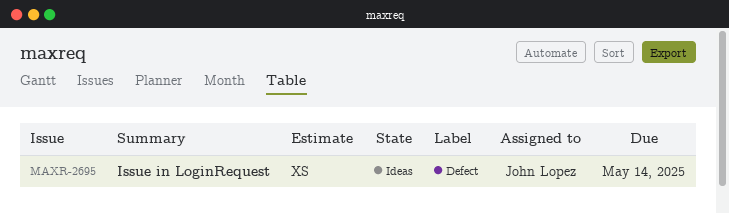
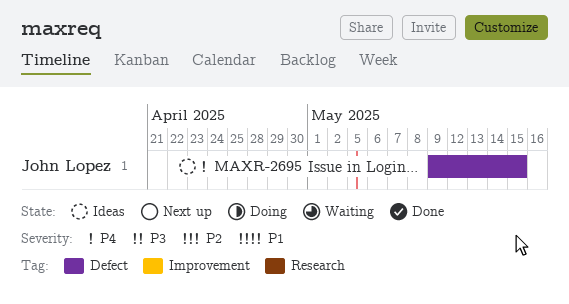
MAXR-2695, due: May 14 -> May 15

